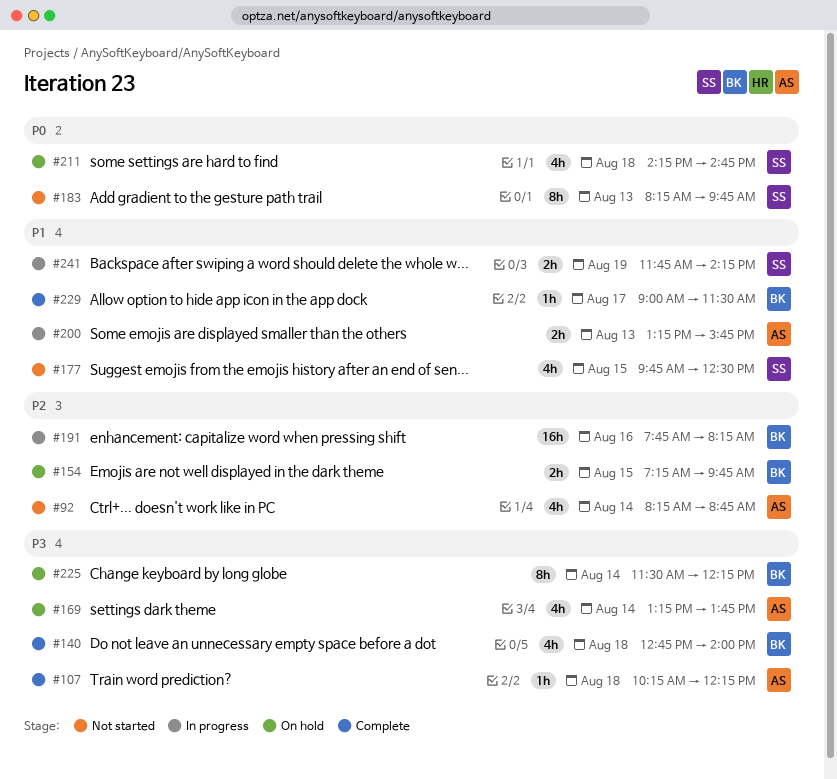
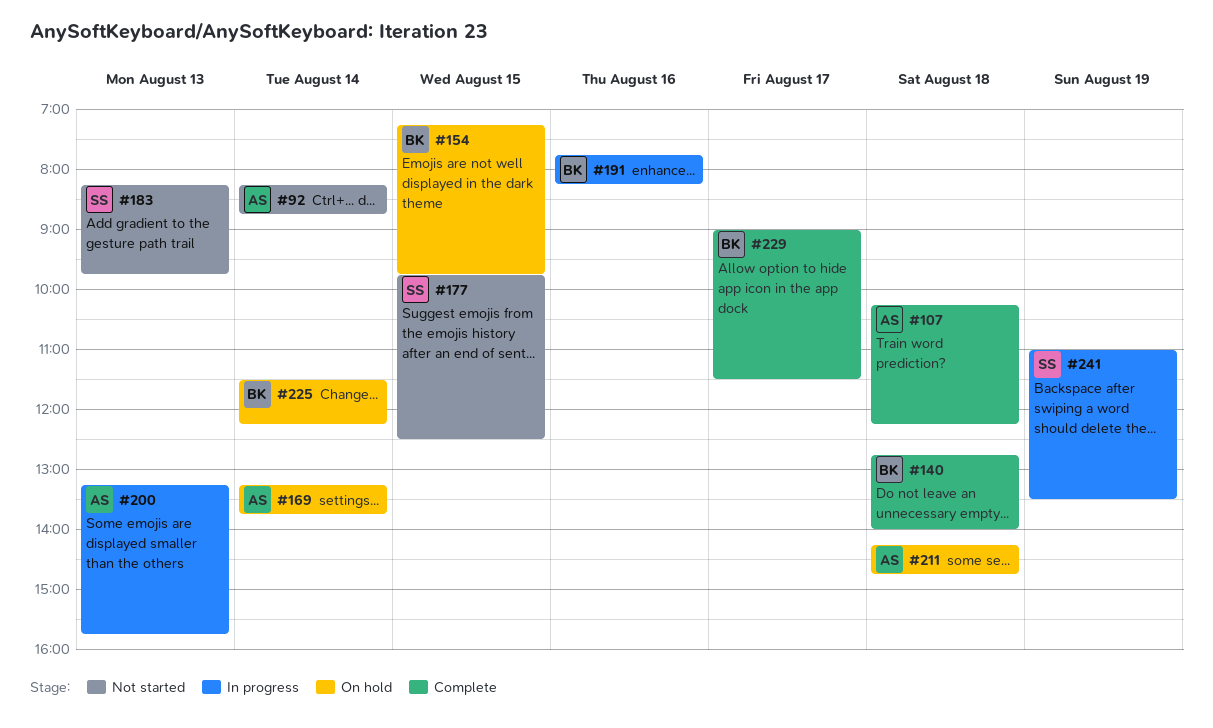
#211, owner: SS -> AS
#241, begins: 11:45 -> 11:00
#241, ends: 14:15 -> 13:30

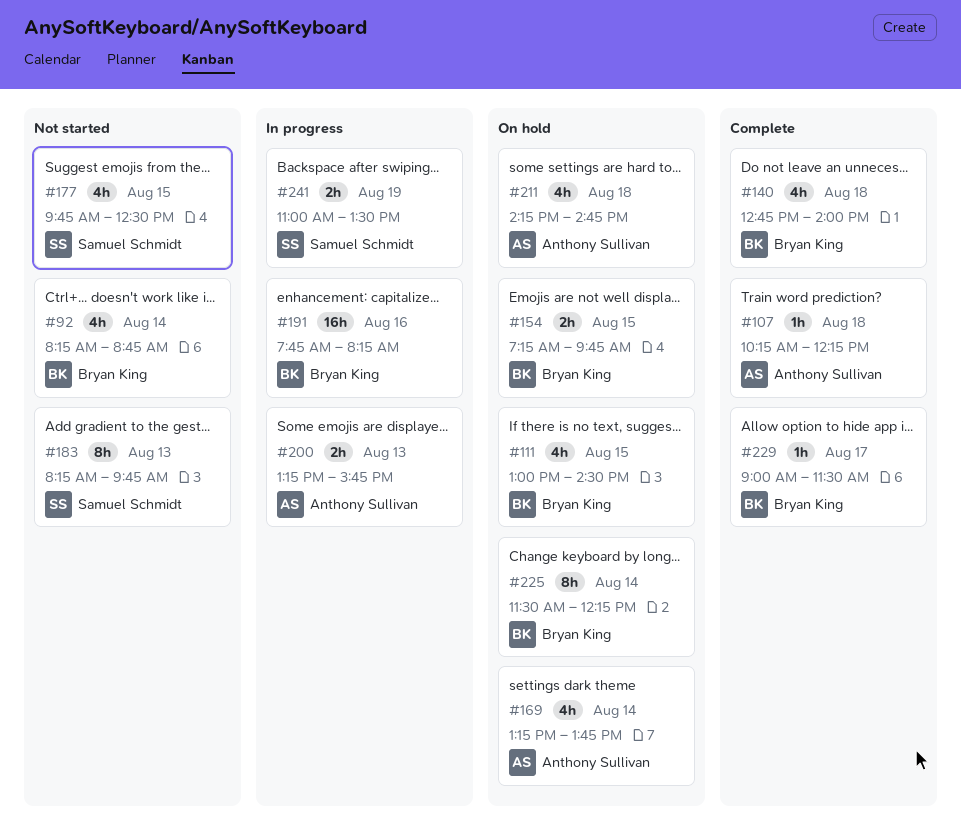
#92, owner: Anthony Sullivan -> Bryan King
#111: none -> present

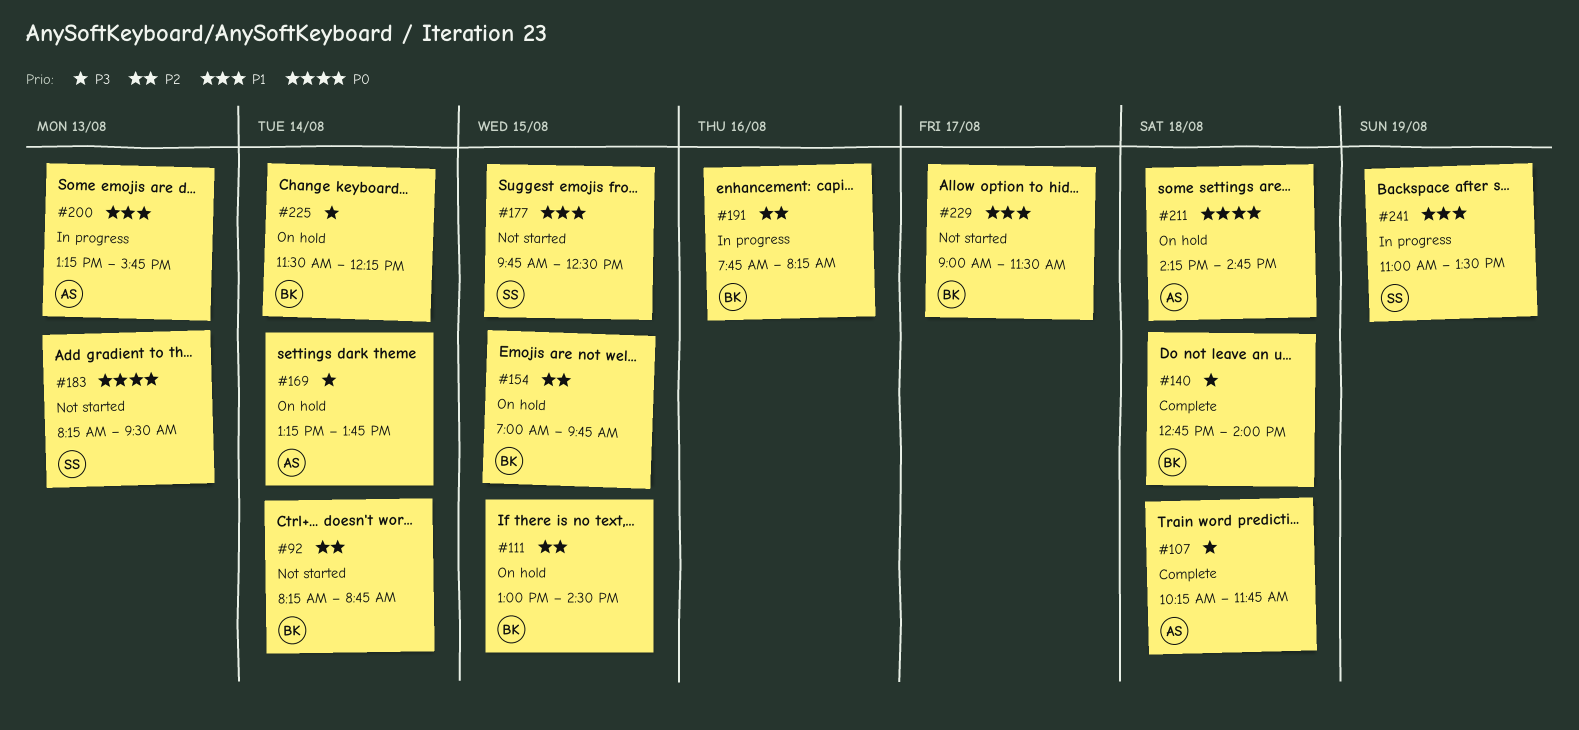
#107, ends: 12:15 -> 11:45
#154, begins: 07:15 -> 07:00
#183, ends: 09:45 -> 09:30
#229, status: Complete -> Not started

